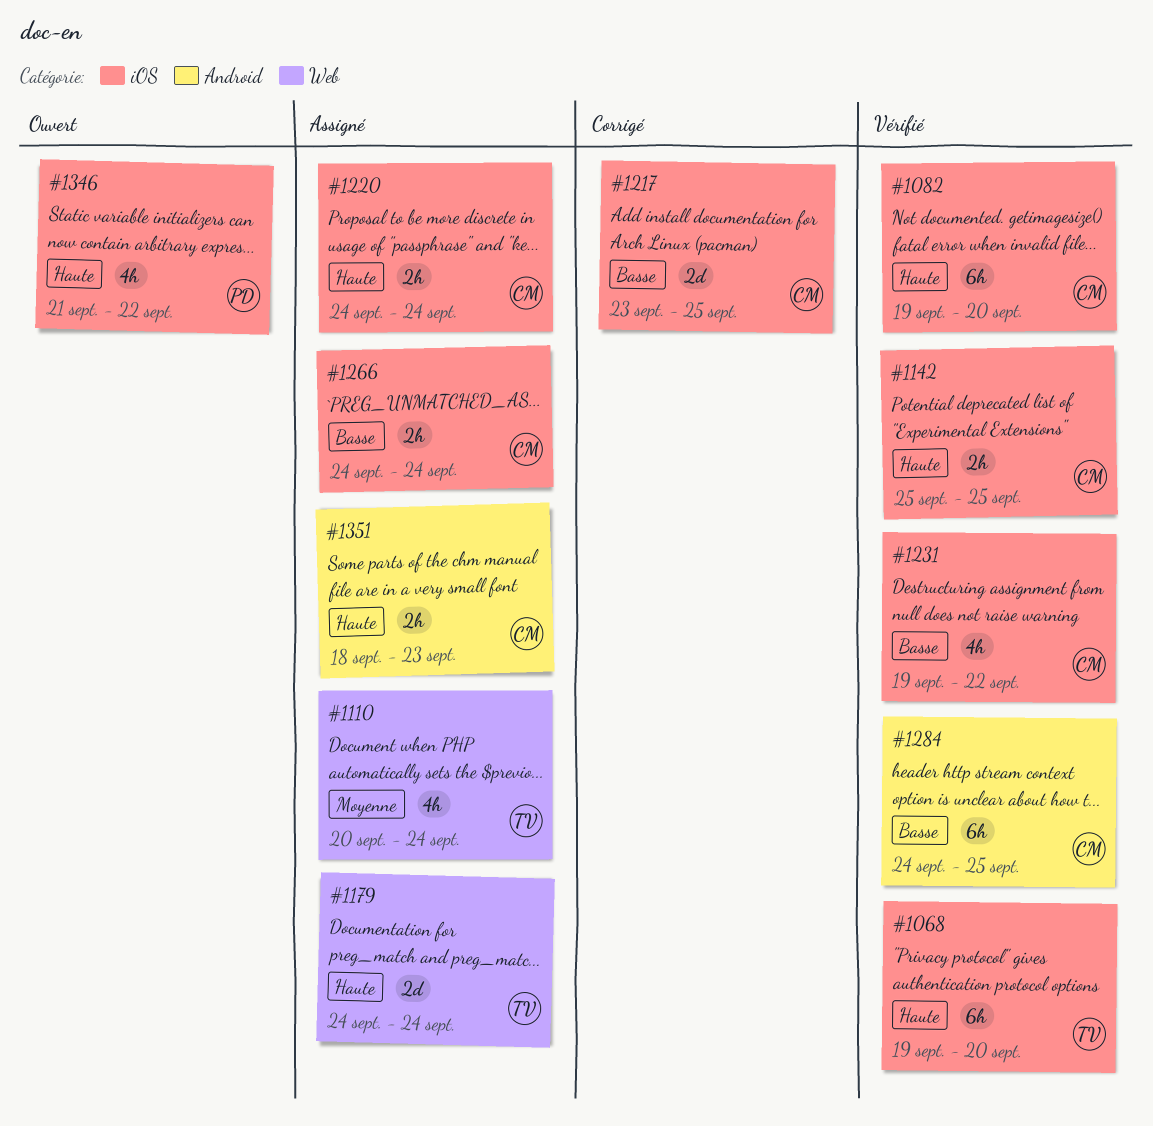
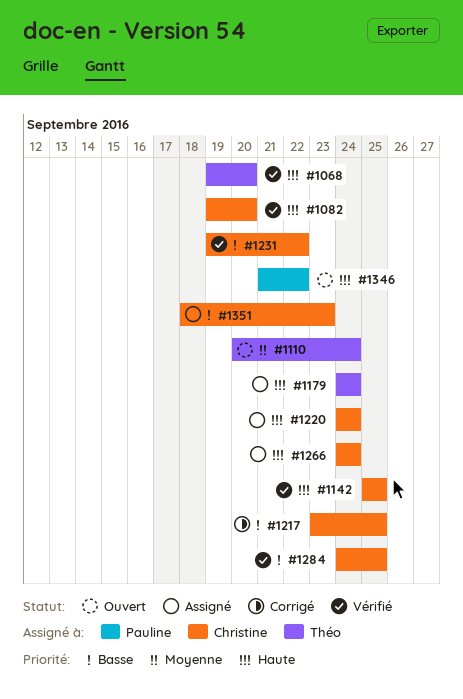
#1110, status: Assigné -> Ouvert
#1266, priority: Basse -> Haute
#1351, priority: Haute -> Basse

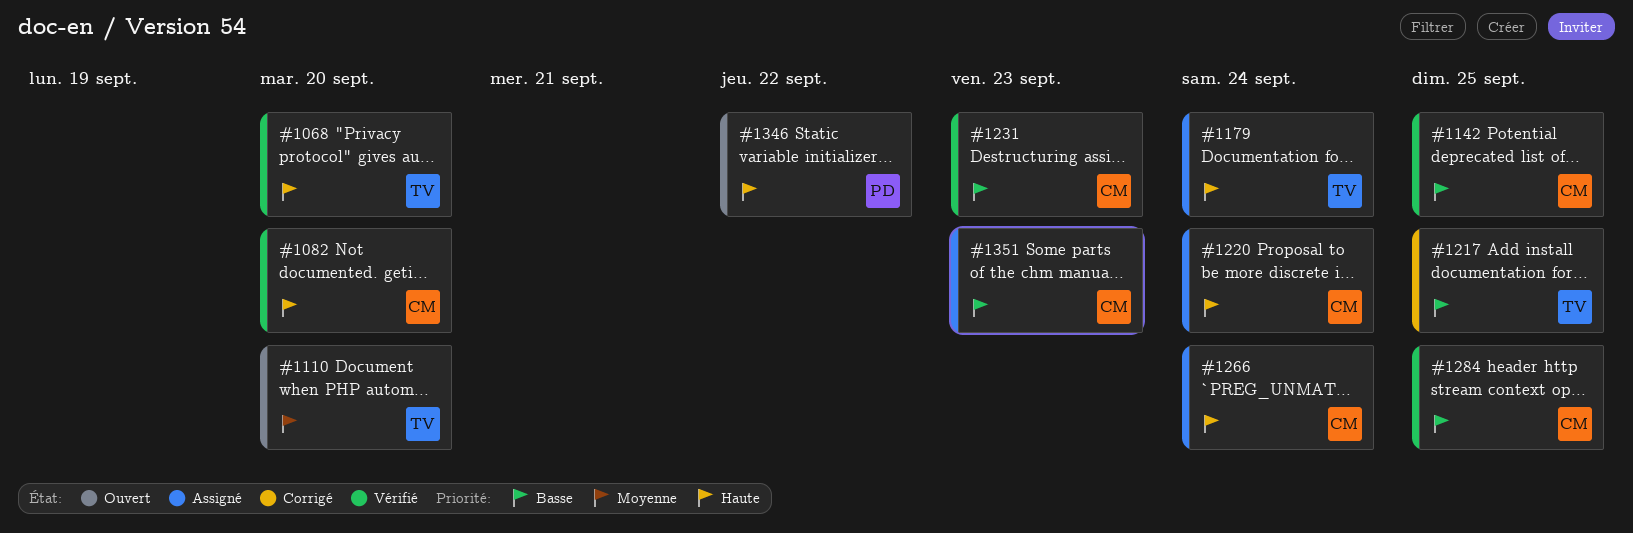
#1110, due: Sep 24 -> Sep 20
#1142, priority: Haute -> Basse
#1217, owner: Christine -> Théo
#1231, due: Sep 22 -> Sep 23

